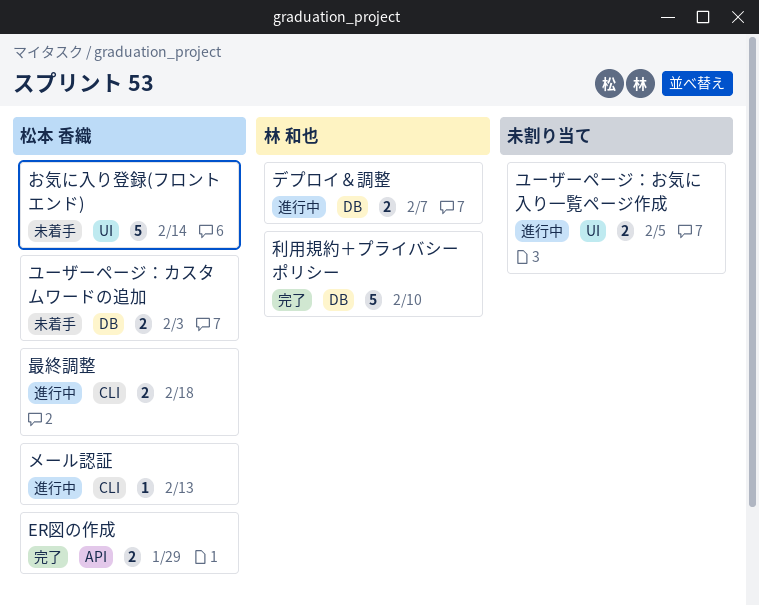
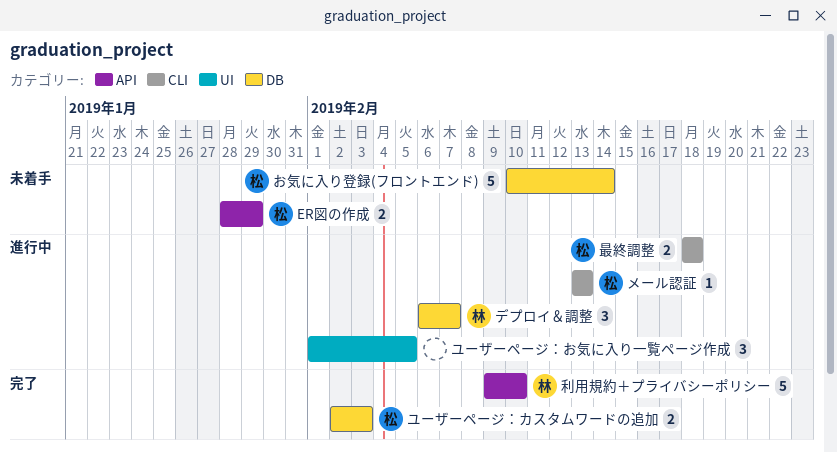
ER図の作成, status: 完了 -> 未着手
お気に入り登録(フロントエンド), label: UI -> DB
デプロイ＆調整, estimate: 2 -> 3
ユーザーページ：お気に入り一覧ページ作成, estimate: 2 -> 3
ユーザーページ：カスタムワードの追加, status: 未着手 -> 完了
利用規約＋プライバシーポリシー, label: DB -> API

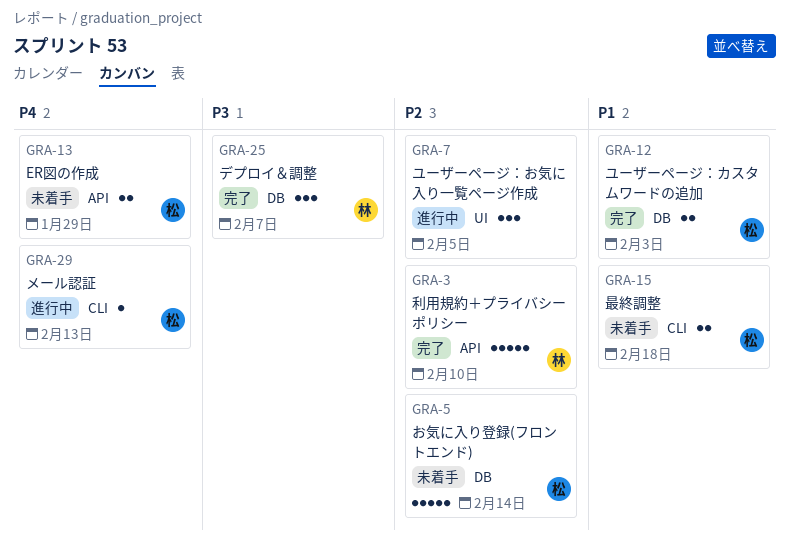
デプロイ＆調整, status: 進行中 -> 完了
最終調整, status: 進行中 -> 未着手

